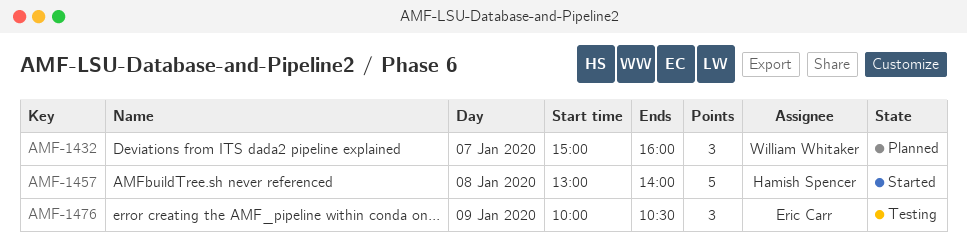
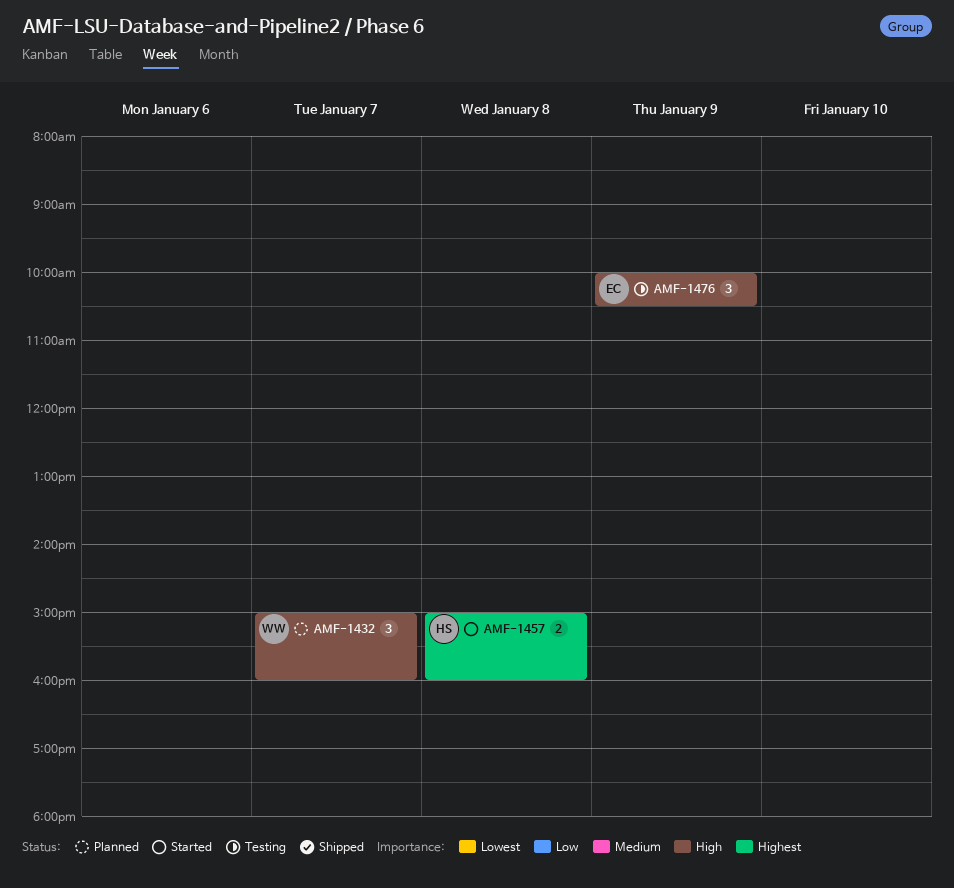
AMF-1457, estimate: 5 -> 2
AMF-1457, begins: 13:00 -> 15:00
AMF-1457, ends: 14:00 -> 16:00

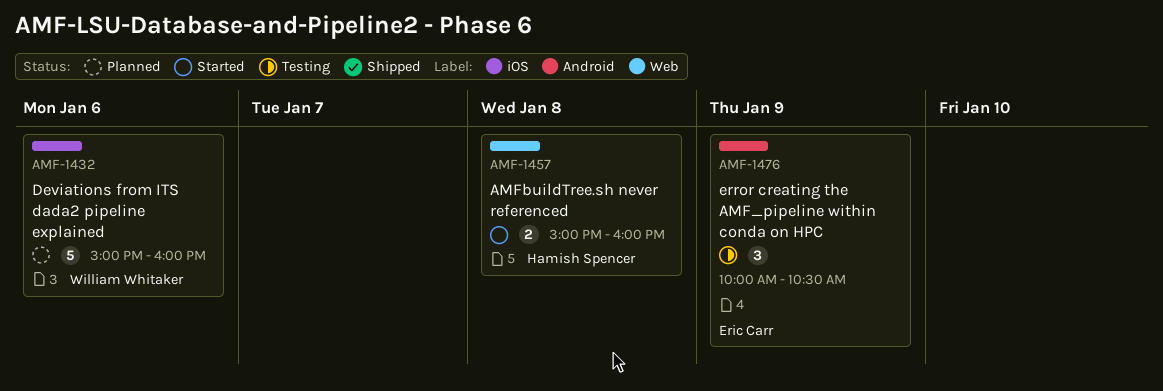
AMF-1432, estimate: 3 -> 5
AMF-1432, day: Jan 7 -> Jan 6

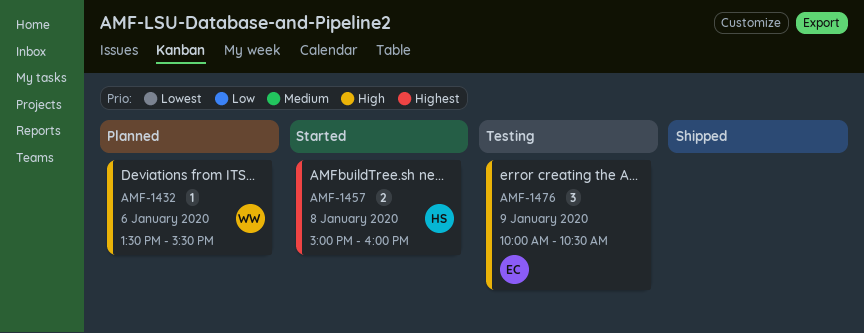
AMF-1432, estimate: 5 -> 1
AMF-1432, begins: 15:00 -> 13:30
AMF-1432, ends: 16:00 -> 15:30

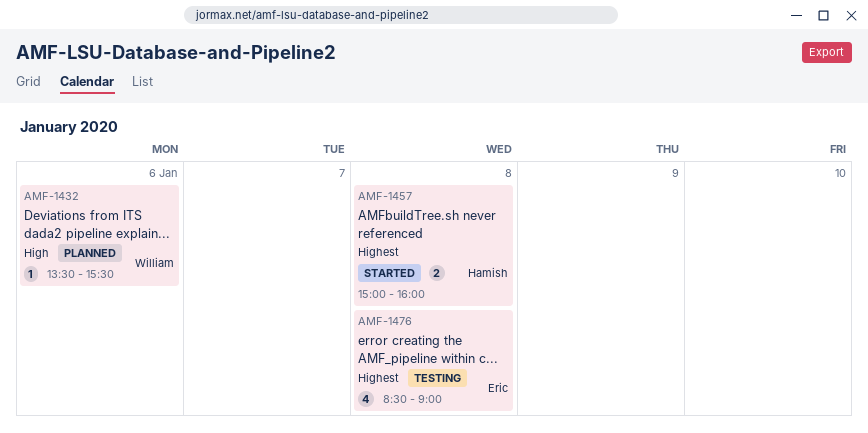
AMF-1476, priority: High -> Highest
AMF-1476, estimate: 3 -> 4
AMF-1476, day: Jan 9 -> Jan 8
AMF-1476, begins: 10:00 -> 08:30
AMF-1476, ends: 10:30 -> 09:00

